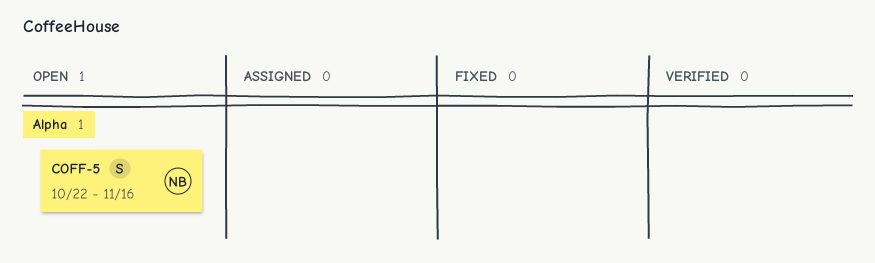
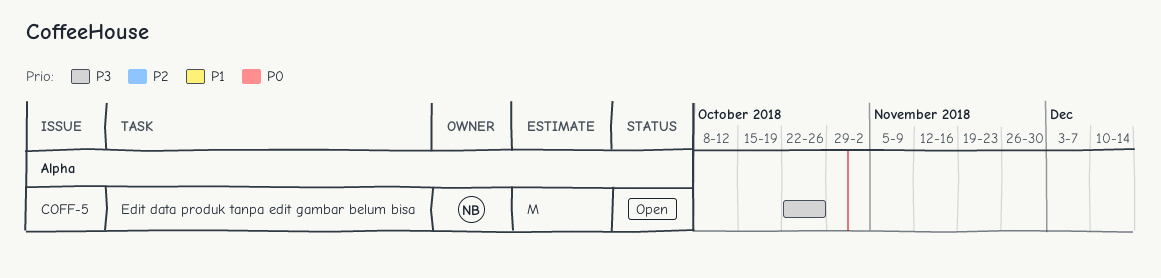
COFF-5, estimate: S -> M
COFF-5, due: Nov 16 -> Oct 26

